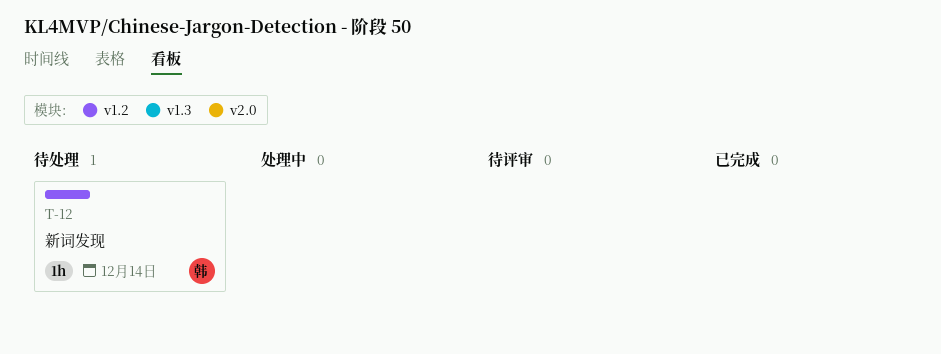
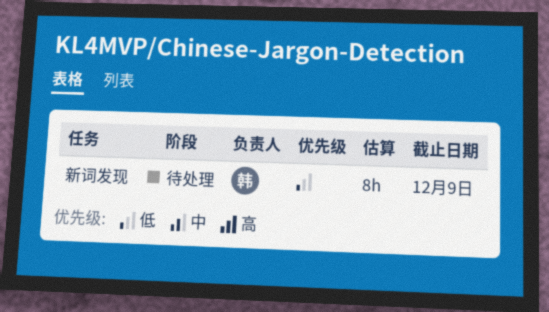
新词发现, estimate: 1h -> 8h
新词发现, due: Dec 14 -> Dec 9

